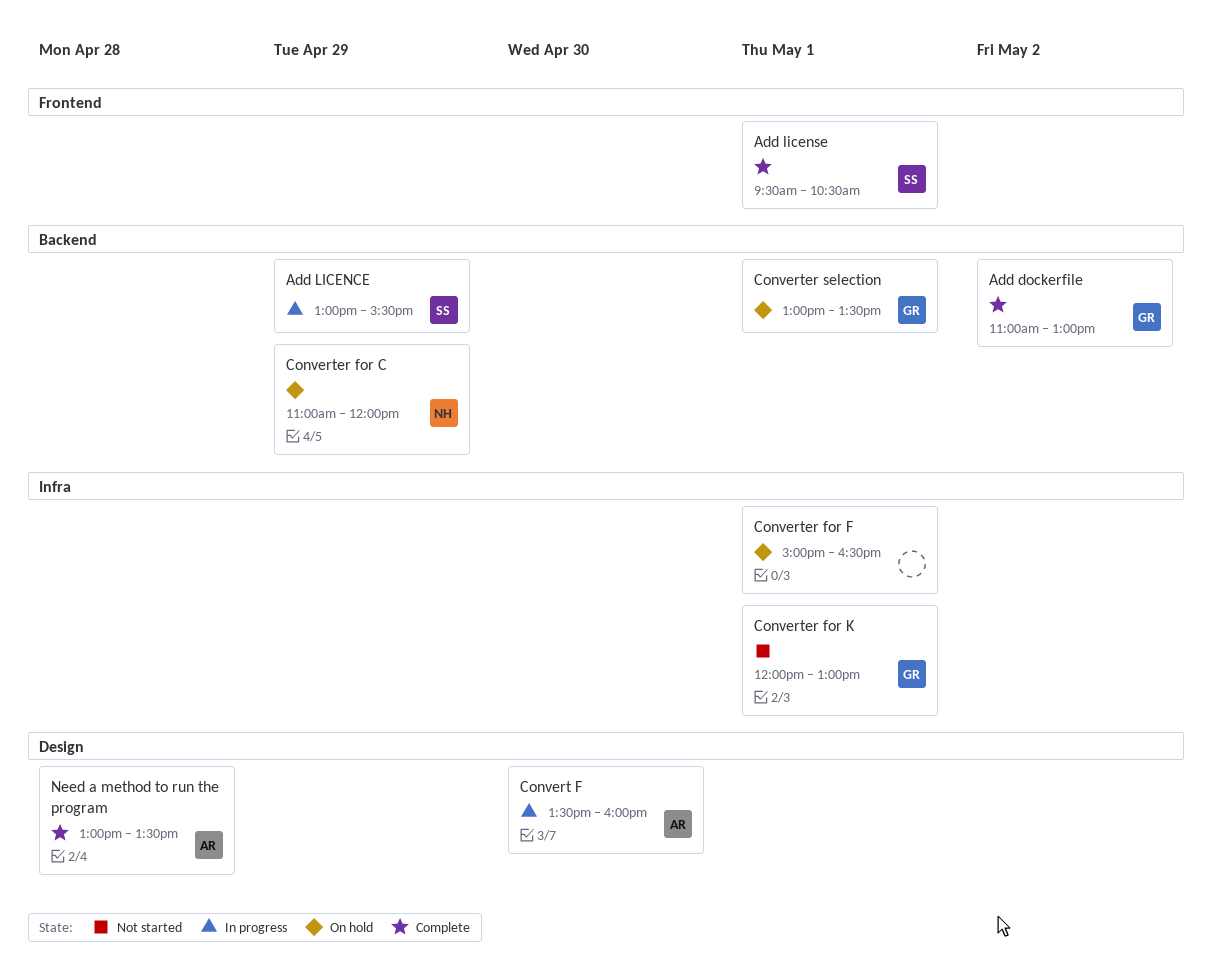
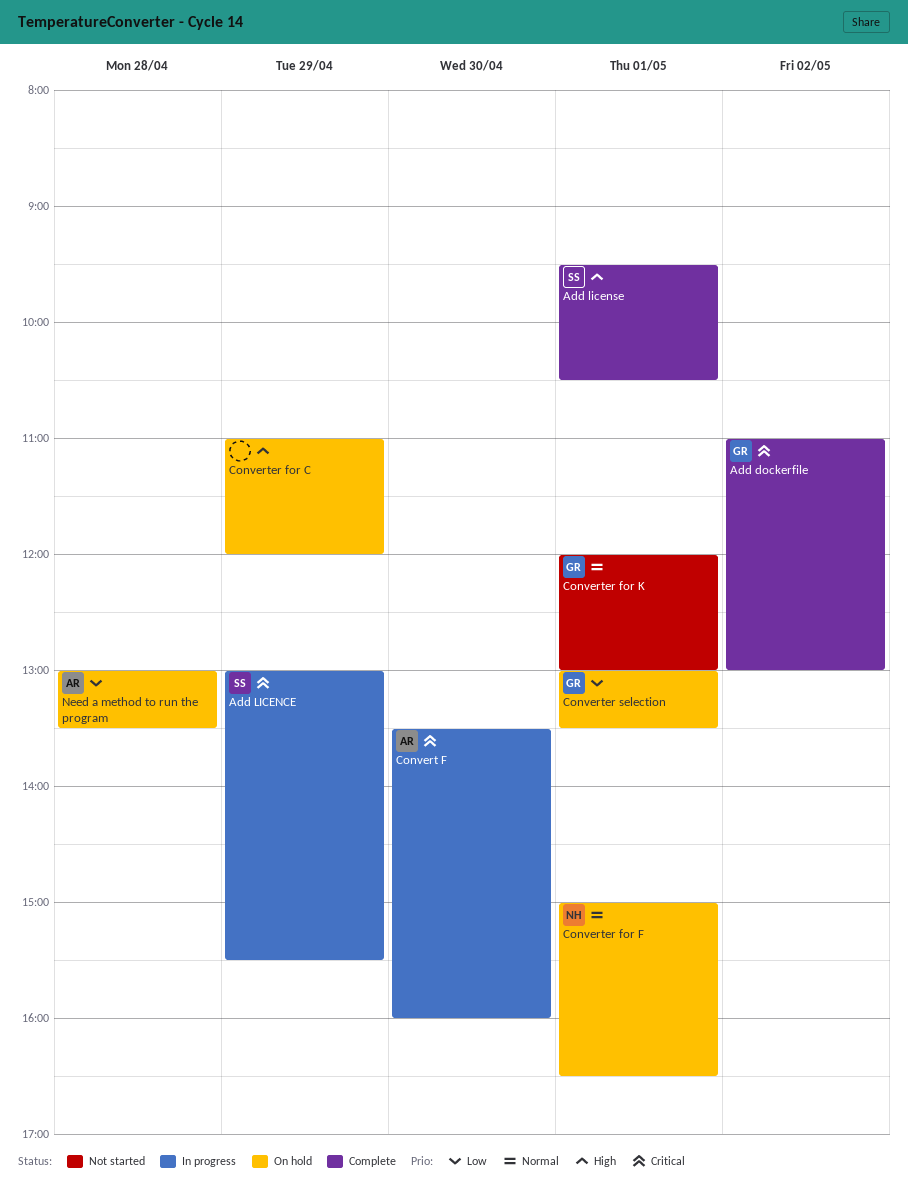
Converter for C, owner: NH -> none
Converter for F, owner: none -> NH
Need a method to run the program, status: Complete -> On hold

